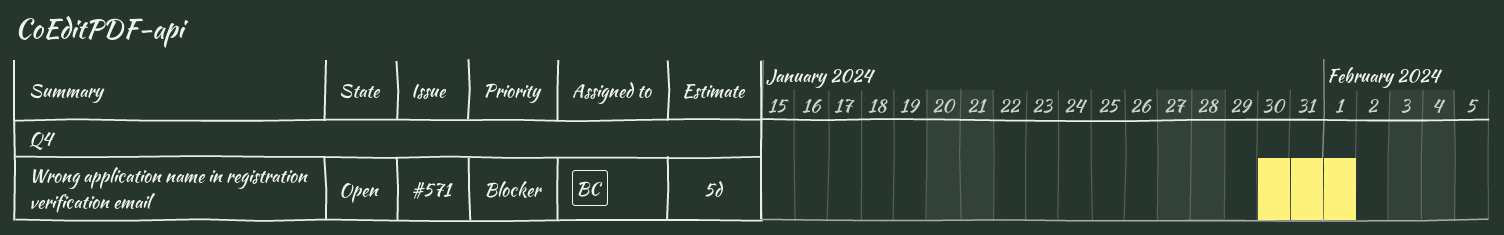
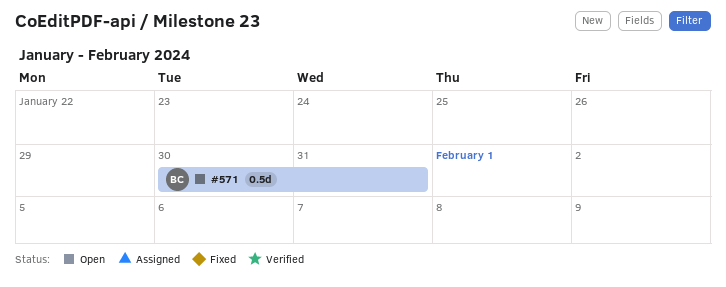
#571, estimate: 5d -> 0.5d
#571, due: Feb 1 -> Jan 31

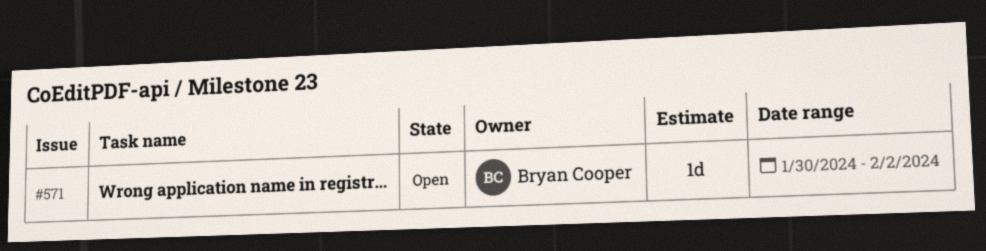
#571, estimate: 0.5d -> 1d
#571, due: Jan 31 -> Feb 2

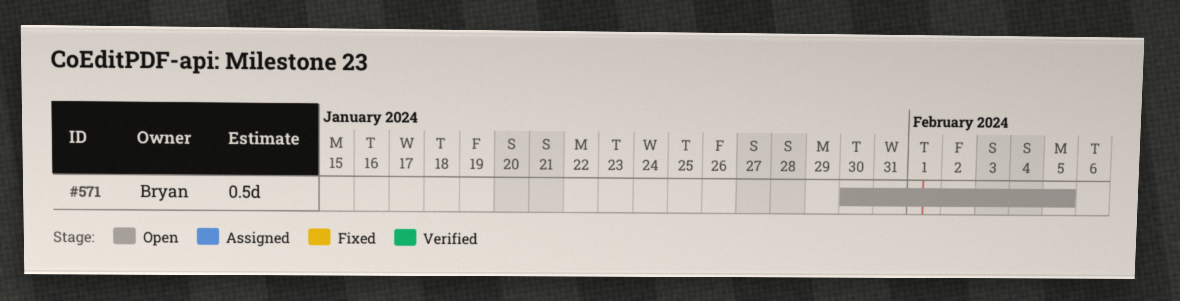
#571, estimate: 1d -> 0.5d
#571, due: Feb 2 -> Feb 5

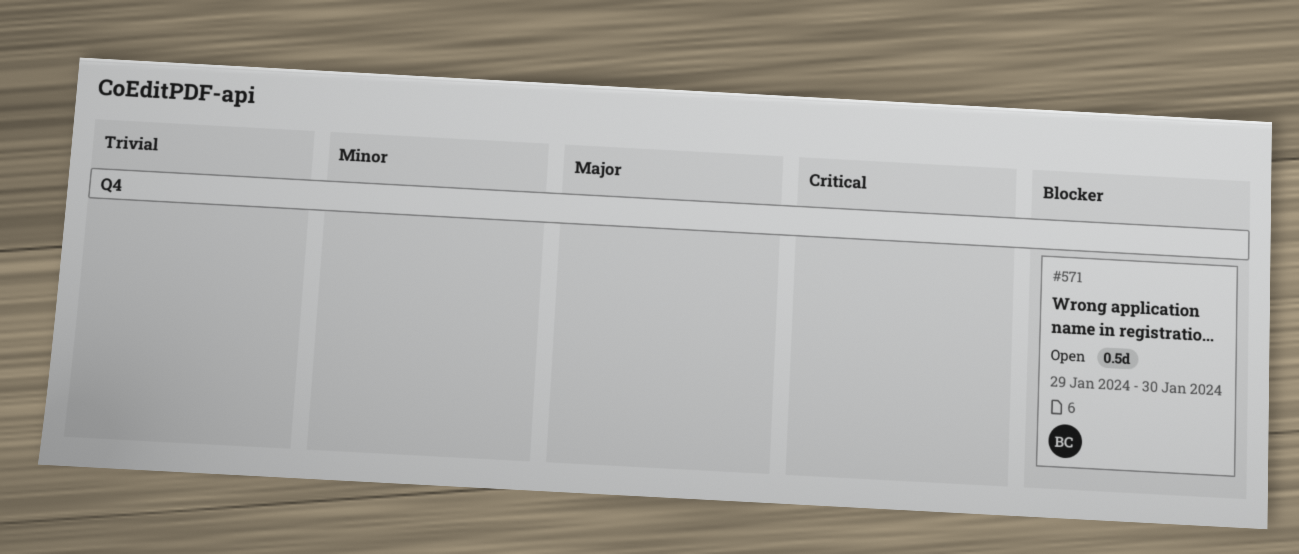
#571, start: Jan 30 -> Jan 29
#571, due: Feb 5 -> Jan 30

